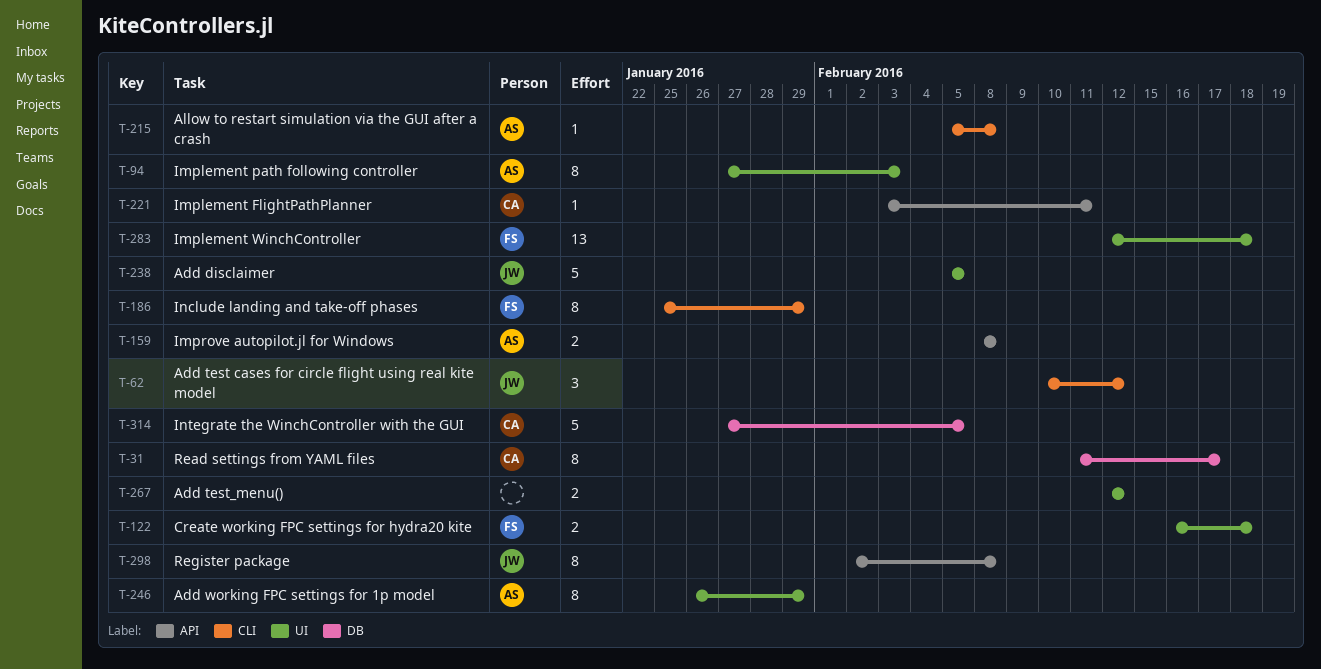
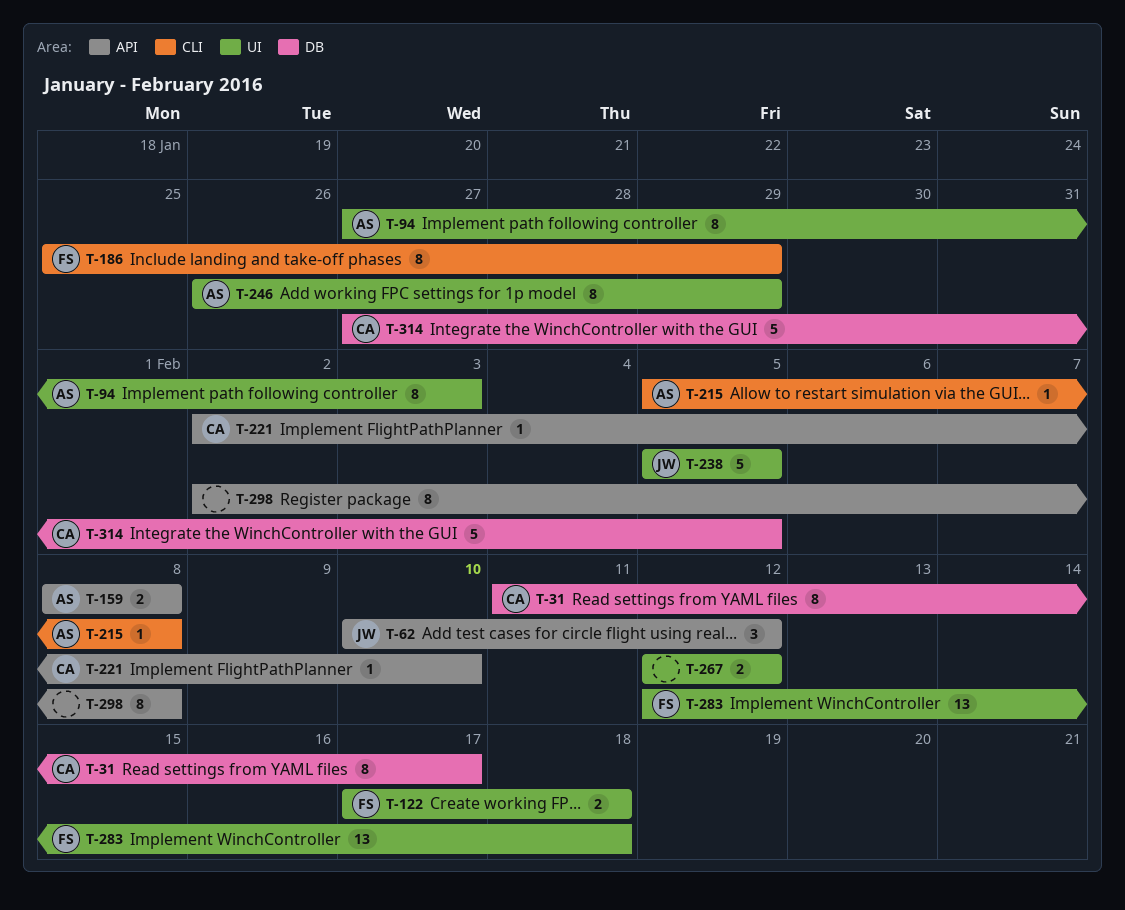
T-62, label: CLI -> API
T-122, start: Feb 16 -> Feb 17
T-221, start: Feb 3 -> Feb 2
T-221, due: Feb 11 -> Feb 10
T-298, owner: JW -> none

